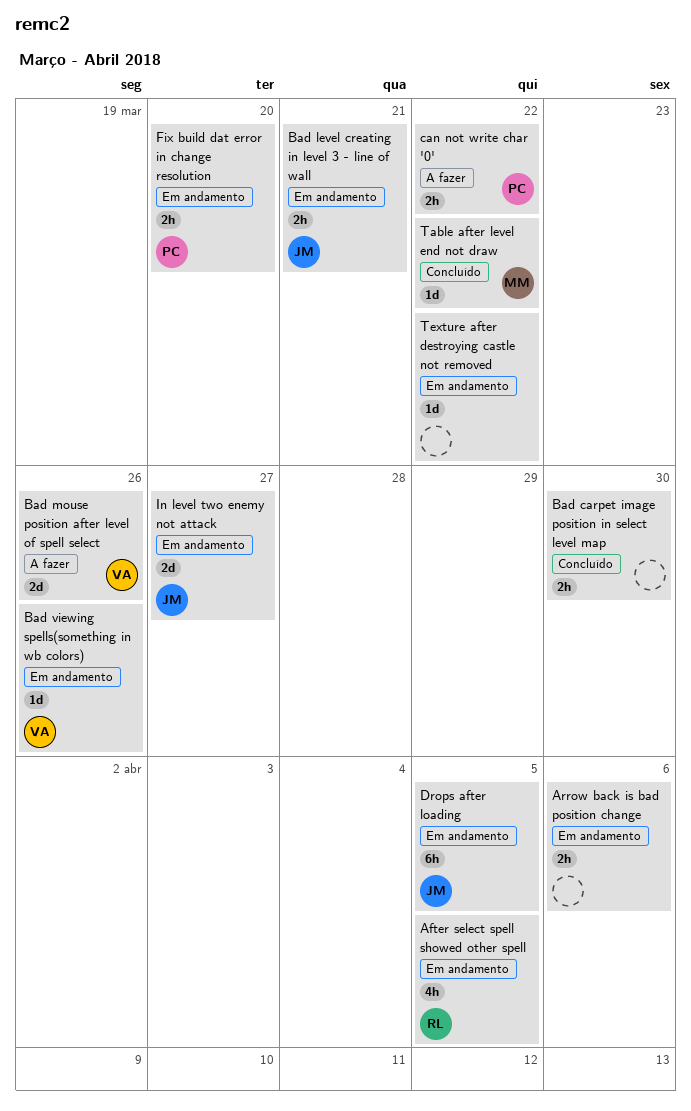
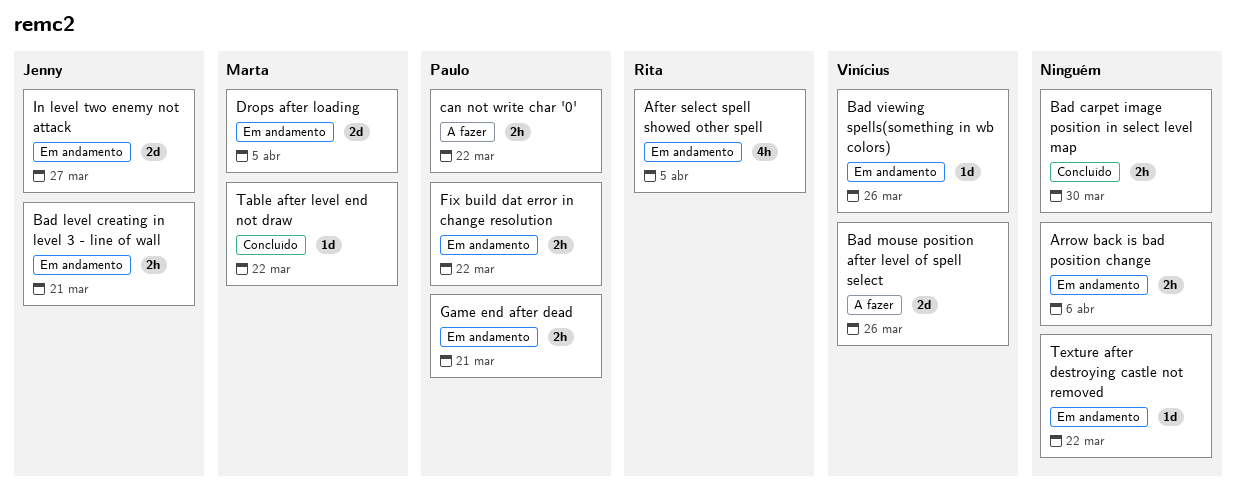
Drops after loading, owner: Jenny -> Marta
Drops after loading, estimate: 6h -> 2d
Fix build dat error in change resolution, due: Mar 20 -> Mar 22
Game end after dead: none -> present

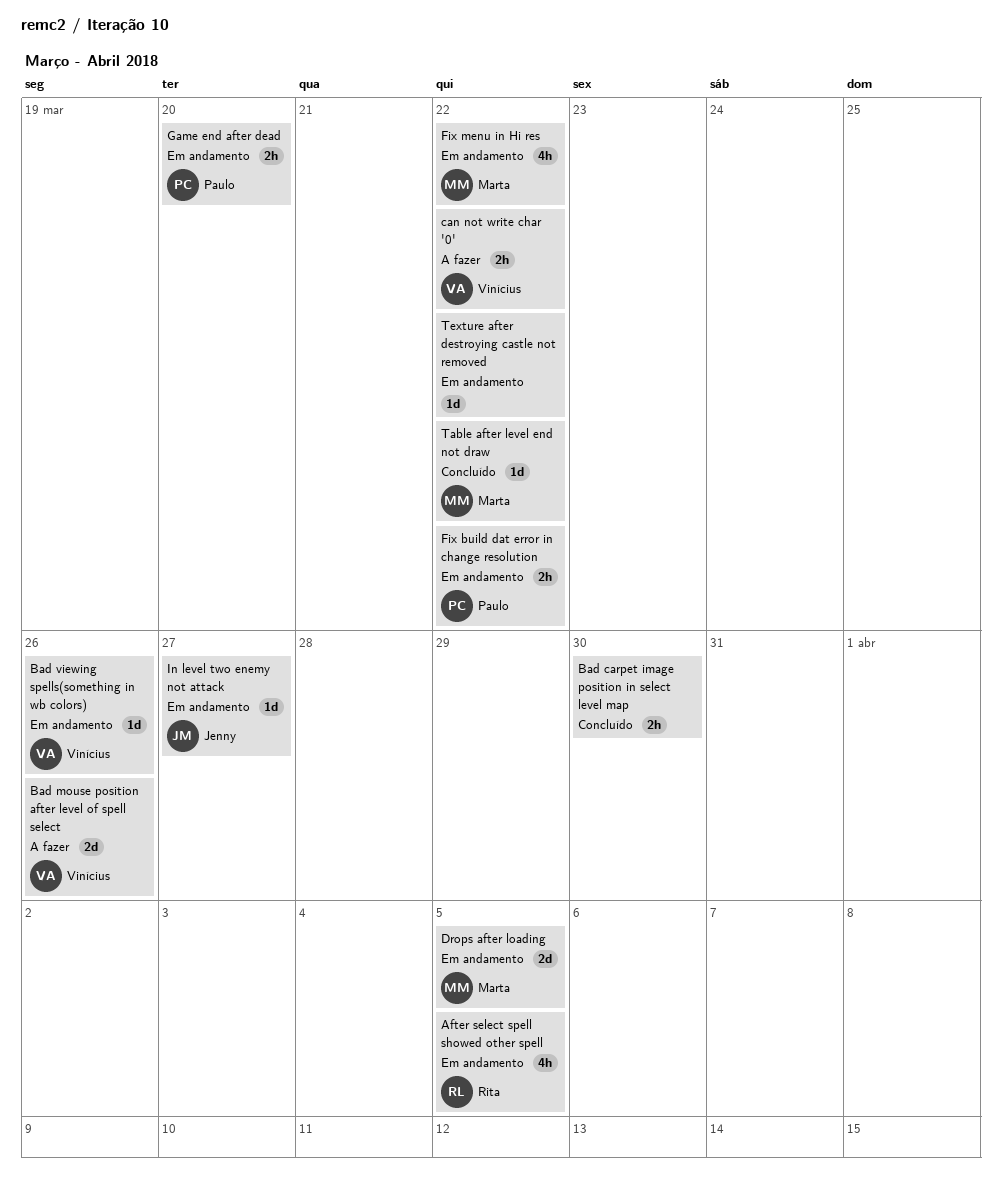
Arrow back is bad position change: present -> none
Bad level creating in level 3 - line of wall: present -> none
can not write char '0', owner: Paulo -> Vinícius
Fix menu in Hi res: none -> present
Game end after dead, due: Mar 21 -> Mar 20
In level two enemy not attack, estimate: 2d -> 1d

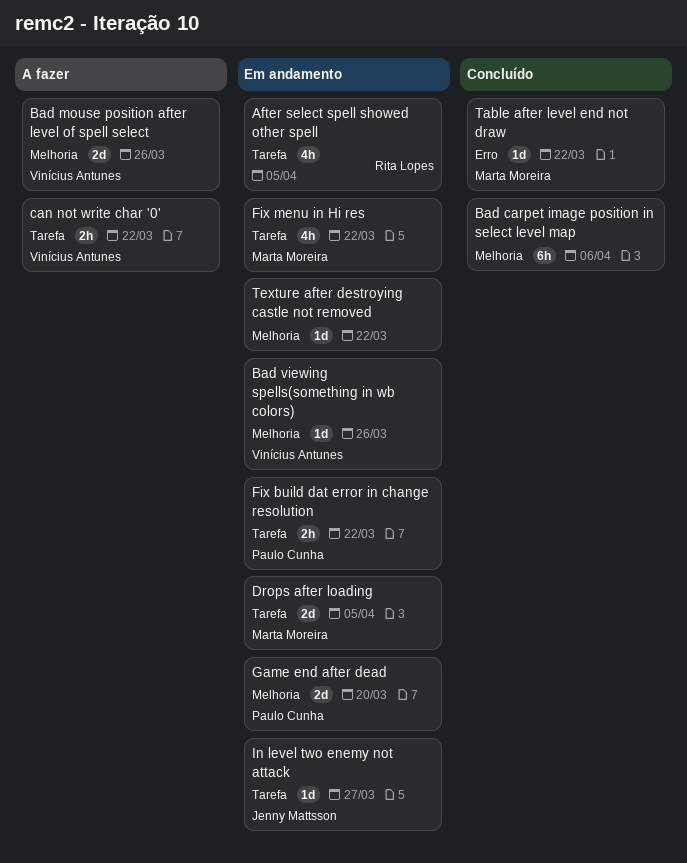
Bad carpet image position in select level map, estimate: 2h -> 6h
Bad carpet image position in select level map, due: Mar 30 -> Apr 6
Game end after dead, estimate: 2h -> 2d

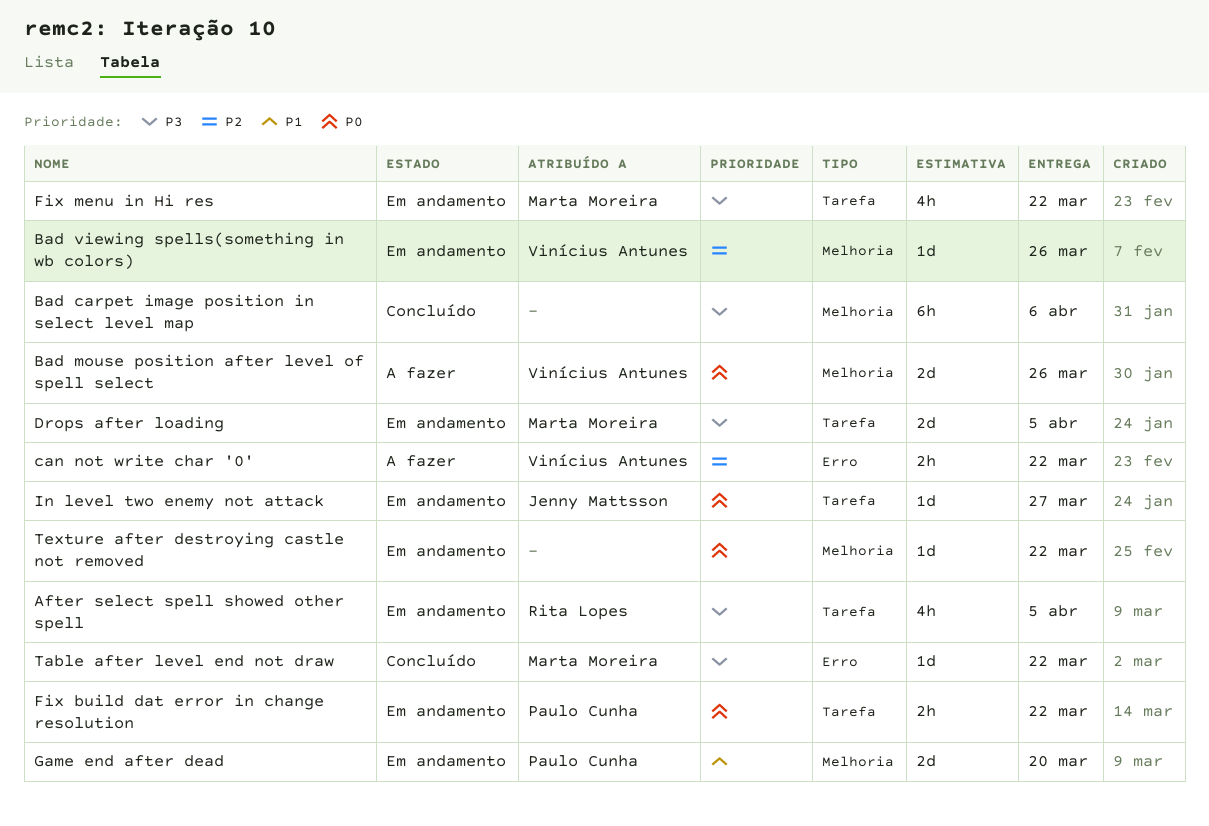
can not write char '0', label: Tarefa -> Erro

